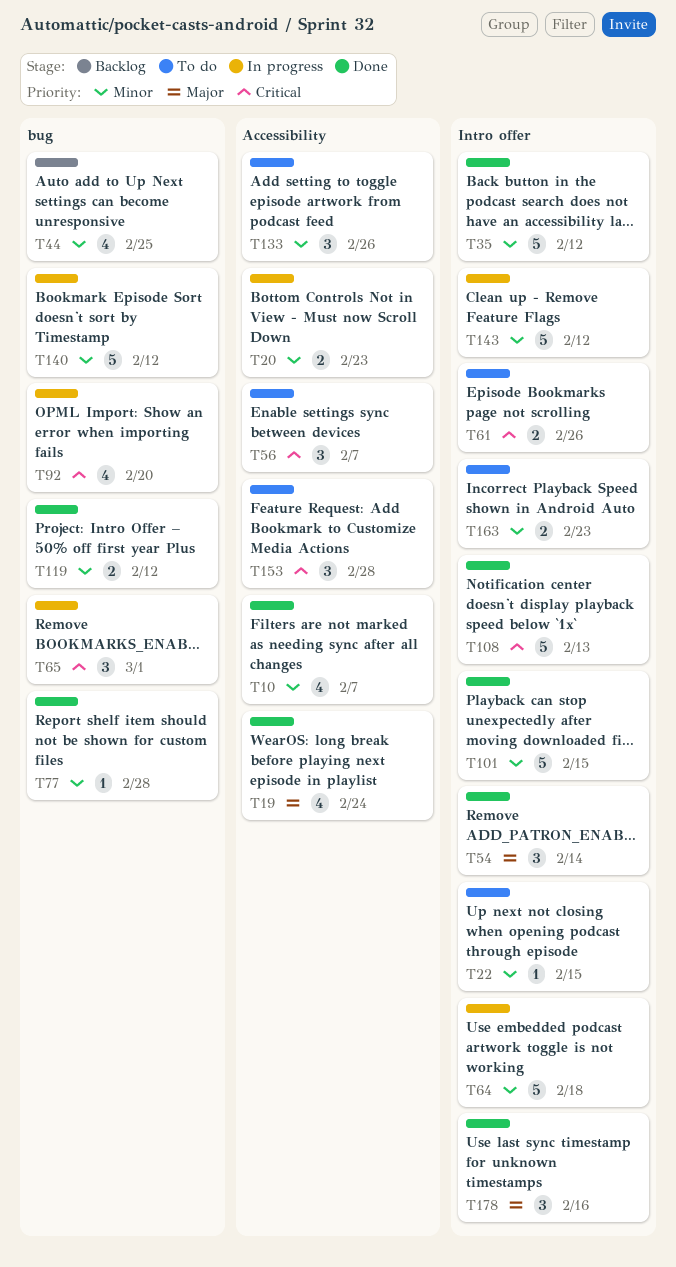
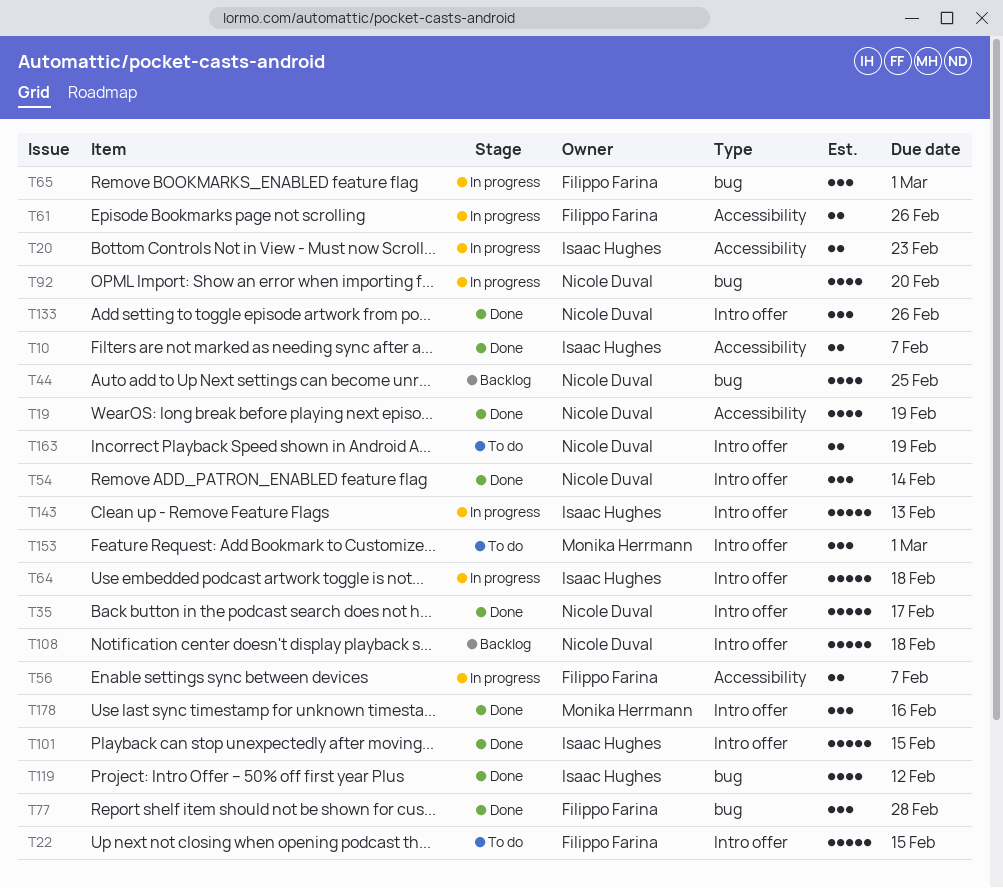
T10, estimate: 4 -> 2
T19, due: Feb 24 -> Feb 19
T22, estimate: 1 -> 5
T35, due: Feb 12 -> Feb 17
T56, status: To do -> In progress
T56, estimate: 3 -> 2
T61, status: To do -> In progress
T61, label: Intro offer -> Accessibility
T77, estimate: 1 -> 3
T108, status: Done -> Backlog
T108, due: Feb 13 -> Feb 18
T119, estimate: 2 -> 4
T133, status: To do -> Done
T133, label: Accessibility -> Intro offer
T140: present -> none
T143, due: Feb 12 -> Feb 13
T153, label: Accessibility -> Intro offer
T153, due: Feb 28 -> Mar 1
T163, due: Feb 23 -> Feb 19

